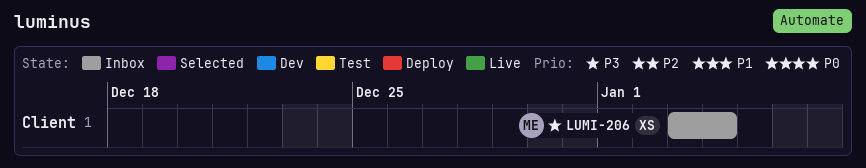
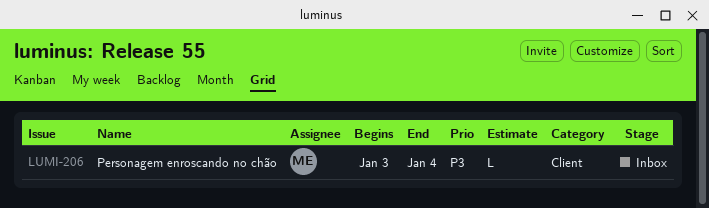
LUMI-206, estimate: XS -> L

